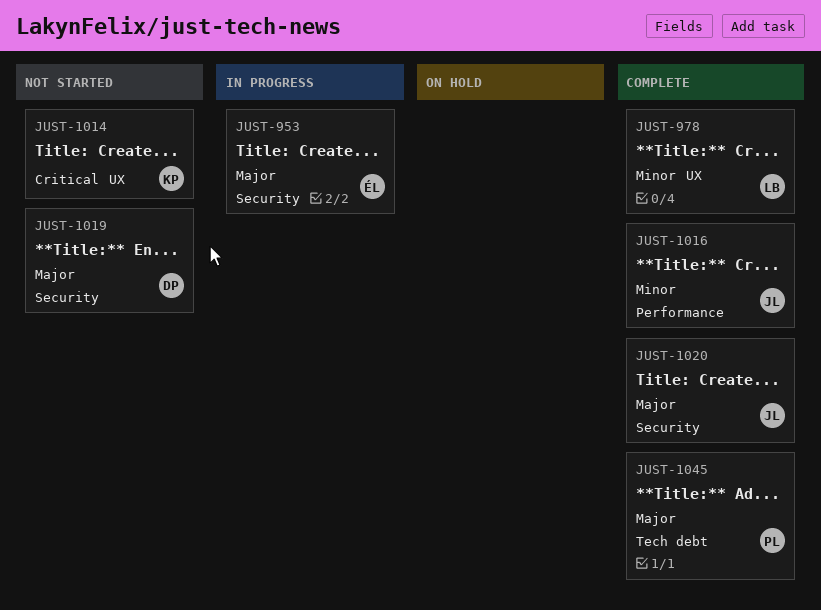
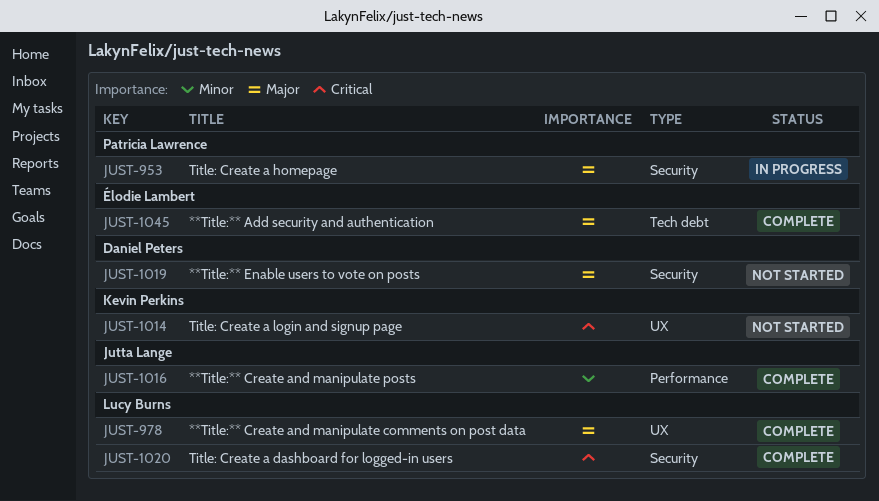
JUST-953, owner: Élodie Lambert -> Patricia Lawrence
JUST-978, priority: Minor -> Major
JUST-1020, owner: Jutta Lange -> Lucy Burns
JUST-1020, priority: Major -> Critical
JUST-1045, owner: Patricia Lawrence -> Élodie Lambert

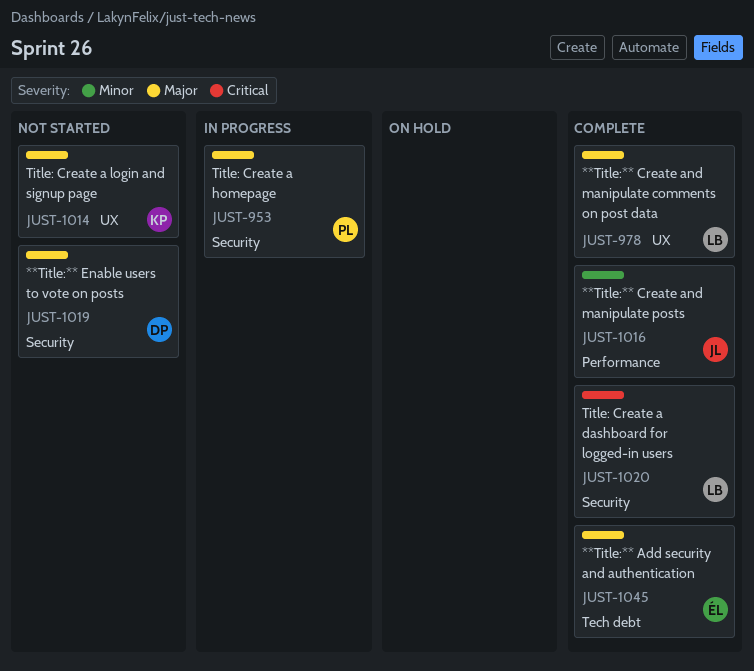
JUST-1014, priority: Critical -> Major

